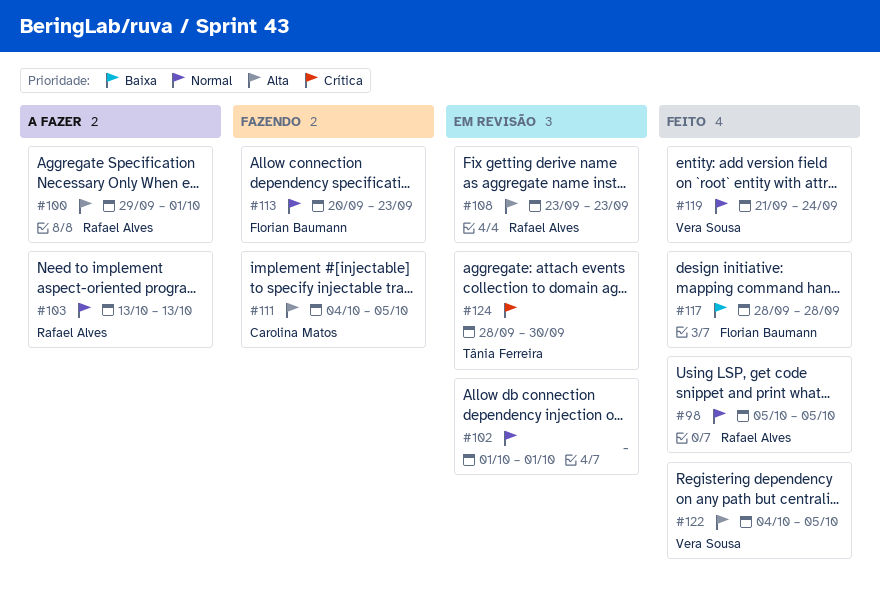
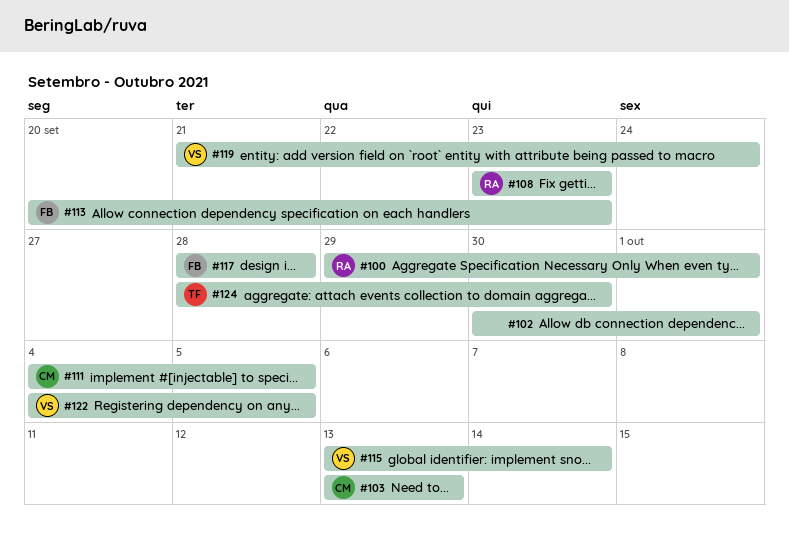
#98: present -> none
#102, start: Oct 1 -> Sep 30
#103, owner: Rafael Alves -> Carolina Matos
#115: none -> present

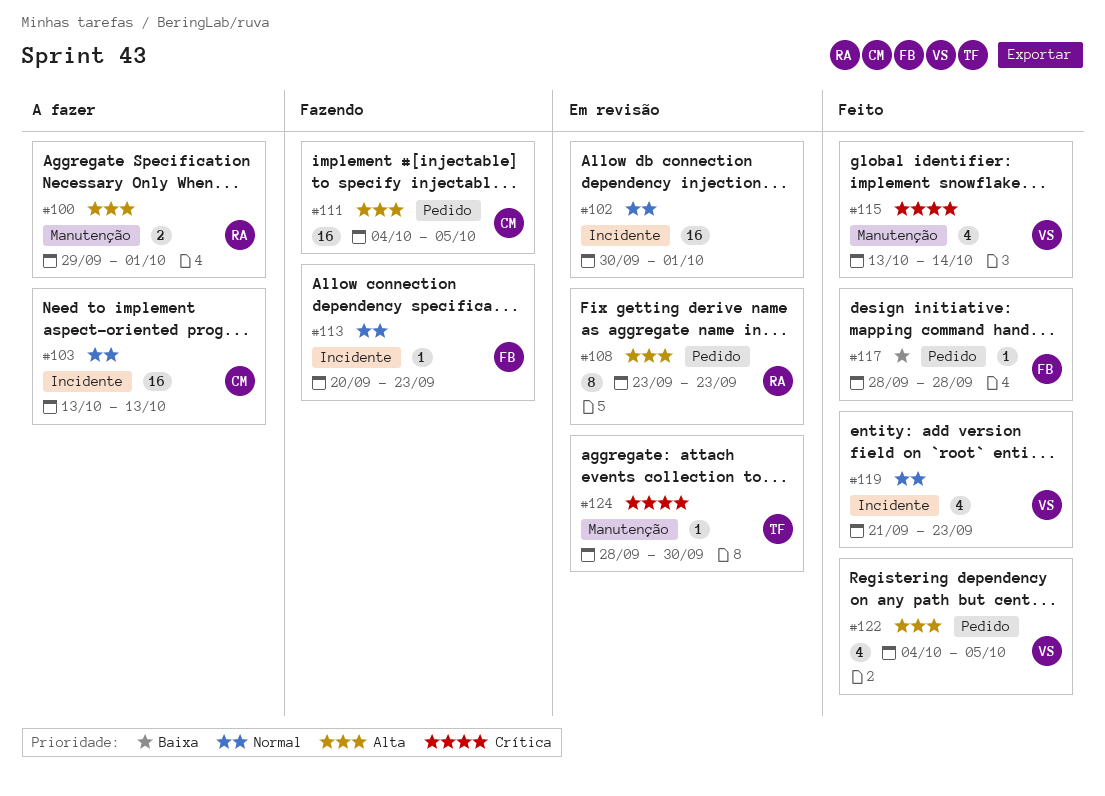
#119, due: Sep 24 -> Sep 23

